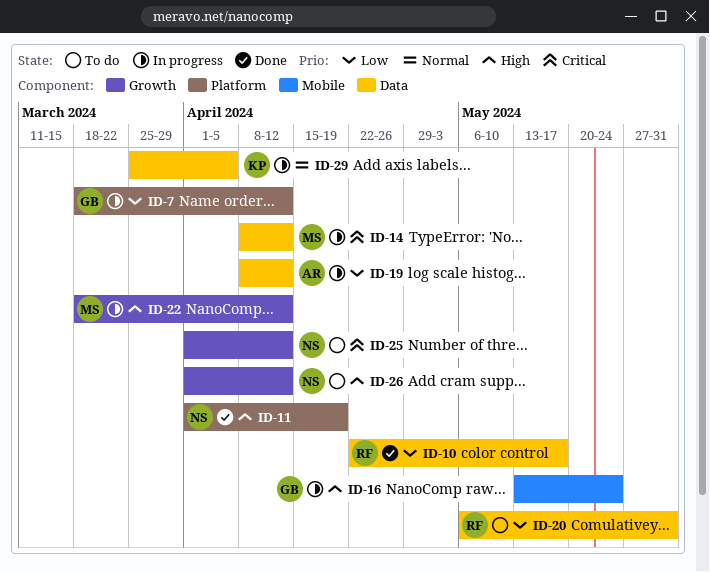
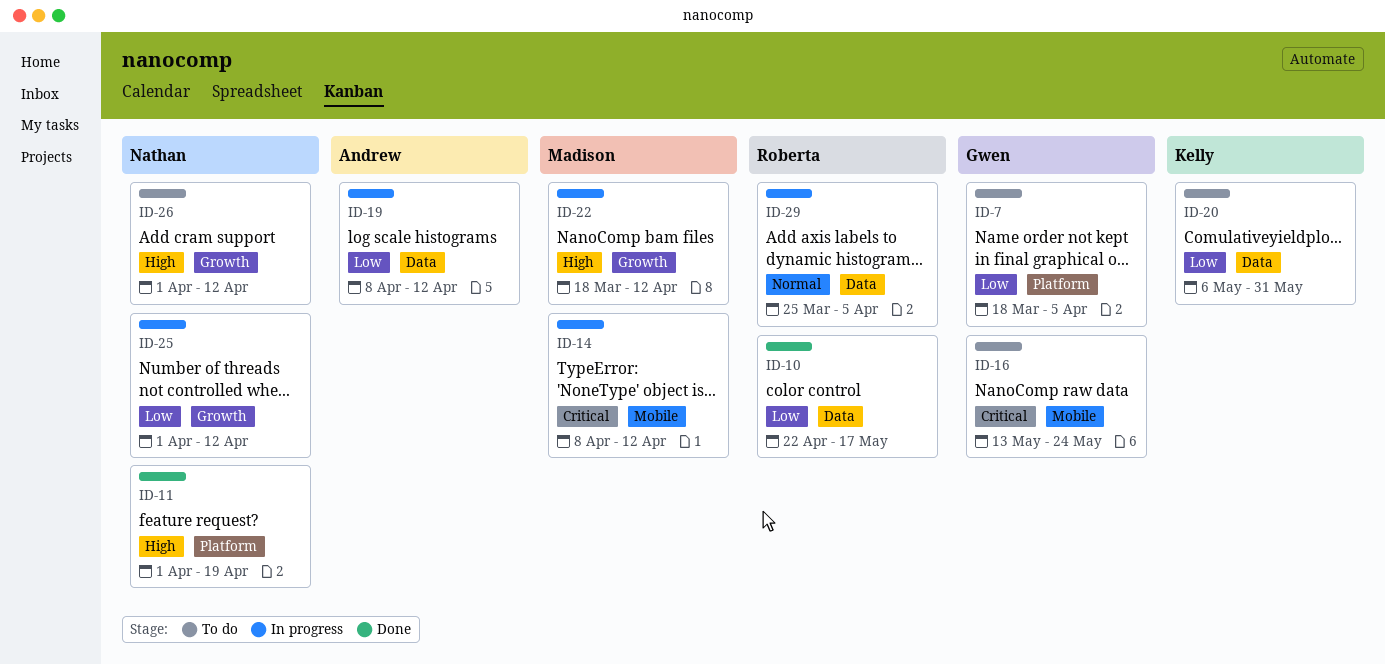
ID-7, status: In progress -> To do
ID-7, due: Apr 12 -> Apr 5
ID-14, label: Data -> Mobile
ID-16, status: In progress -> To do
ID-16, priority: High -> Critical
ID-20, owner: Roberta -> Kelly
ID-25, status: To do -> In progress
ID-25, priority: Critical -> Low
ID-29, owner: Kelly -> Roberta

